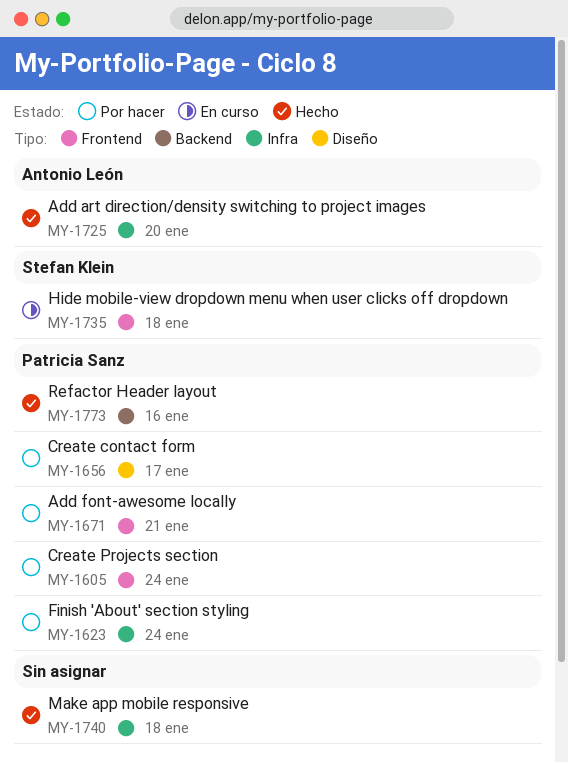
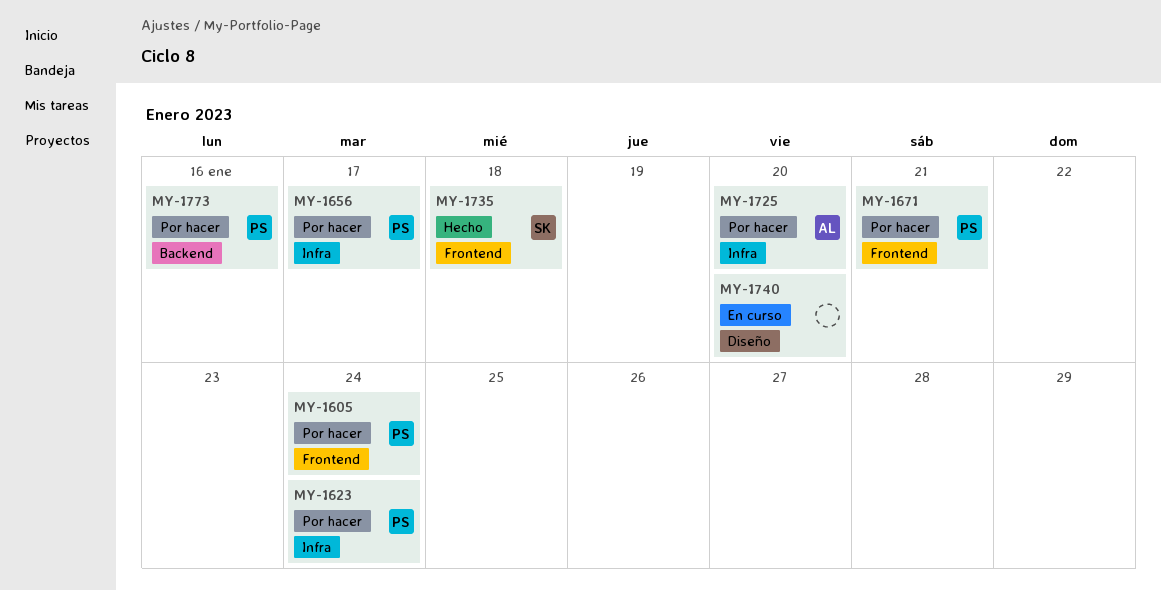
MY-1656, label: Diseño -> Infra
MY-1725, status: Hecho -> Por hacer
MY-1735, status: En curso -> Hecho
MY-1740, status: Hecho -> En curso
MY-1740, label: Infra -> Diseño
MY-1740, due: Jan 18 -> Jan 20
MY-1773, status: Hecho -> Por hacer

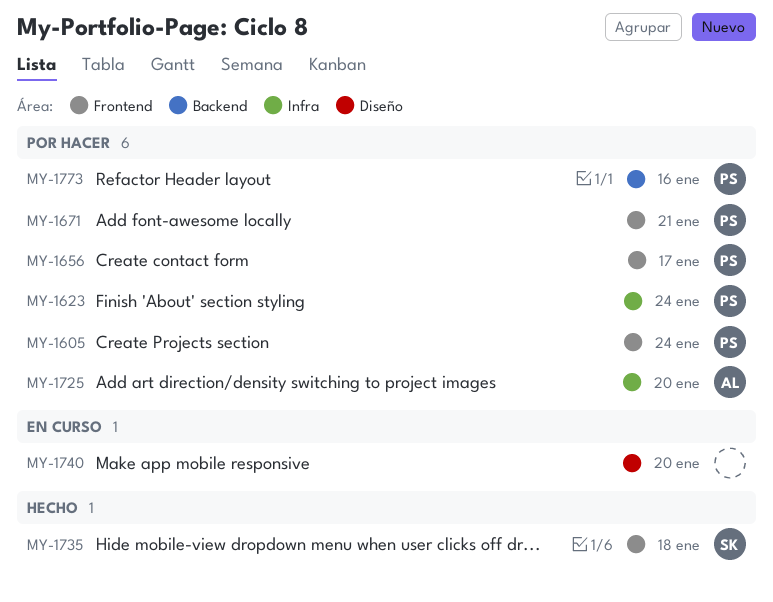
MY-1656, label: Infra -> Frontend

